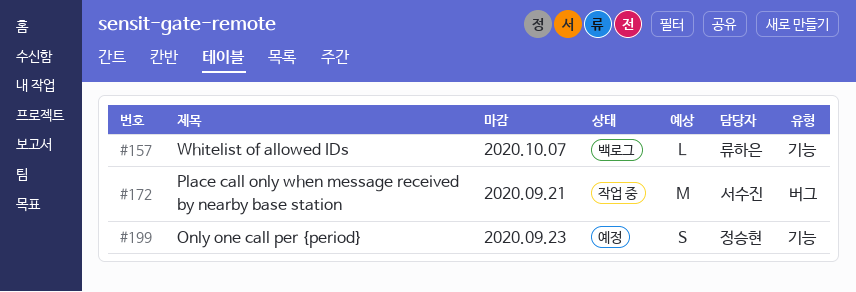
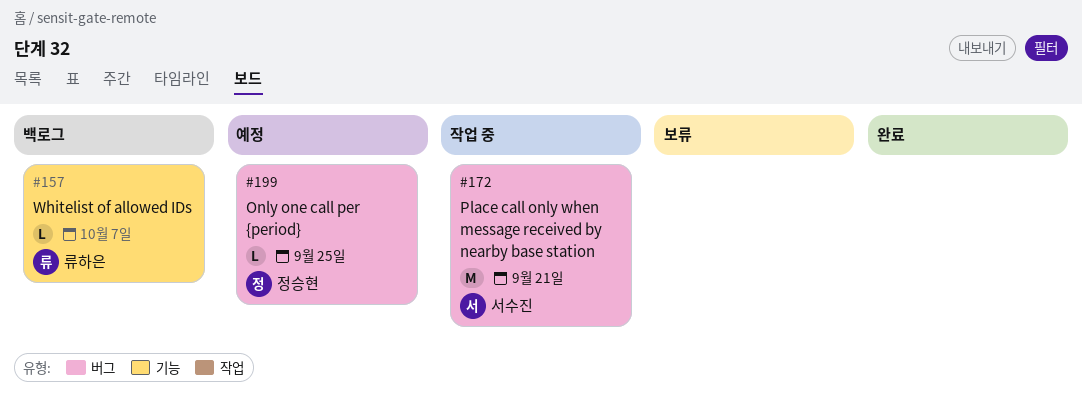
#199, label: 기능 -> 버그
#199, estimate: S -> L
#199, due: Sep 23 -> Sep 25

